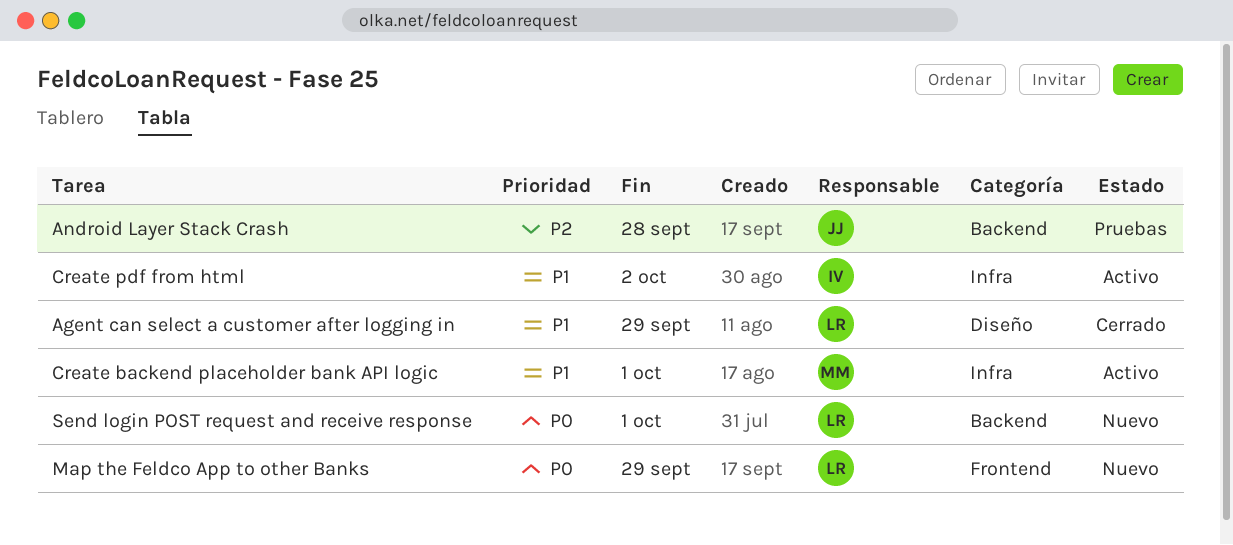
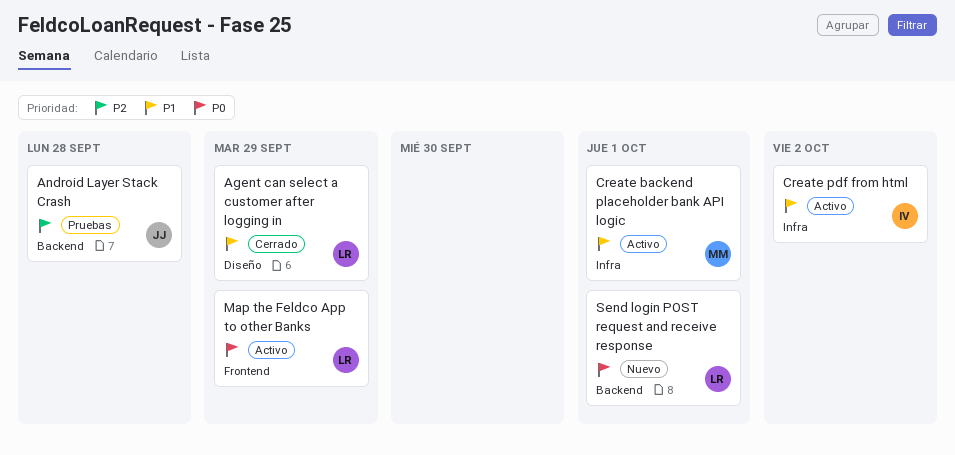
Map the Feldco App to other Banks, status: Nuevo -> Activo

